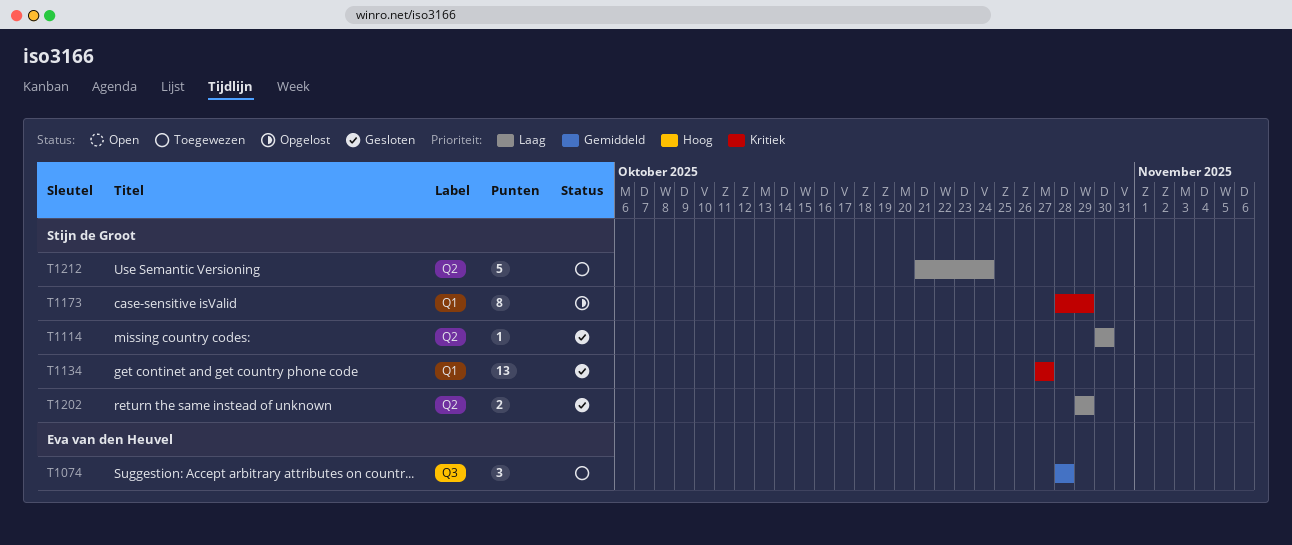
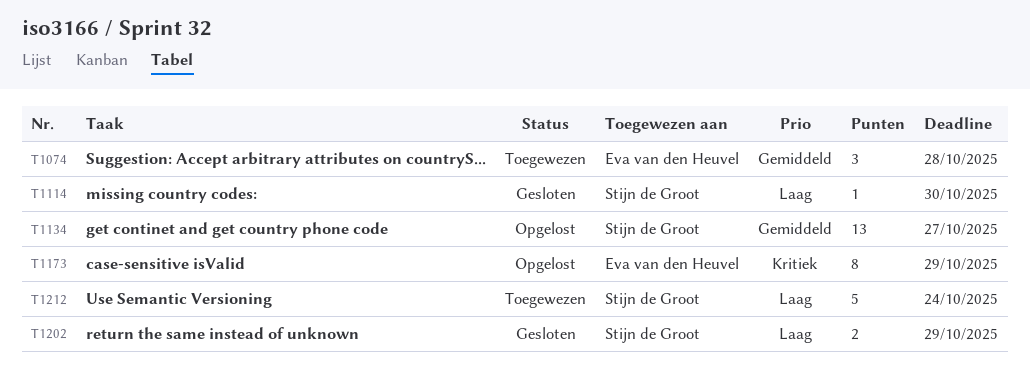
T1134, status: Gesloten -> Opgelost
T1134, priority: Kritiek -> Gemiddeld
T1173, owner: Stijn de Groot -> Eva van den Heuvel

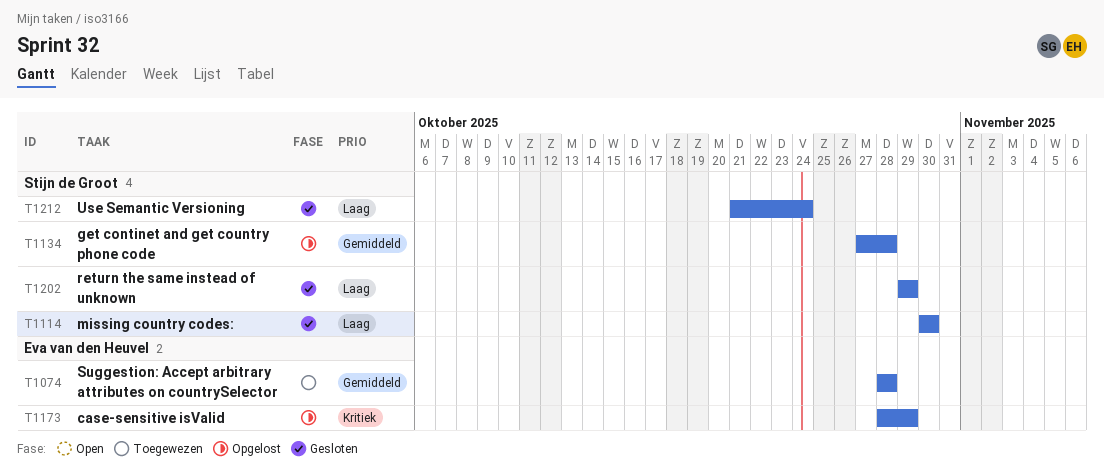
T1134, due: Oct 27 -> Oct 28
T1212, status: Toegewezen -> Gesloten

